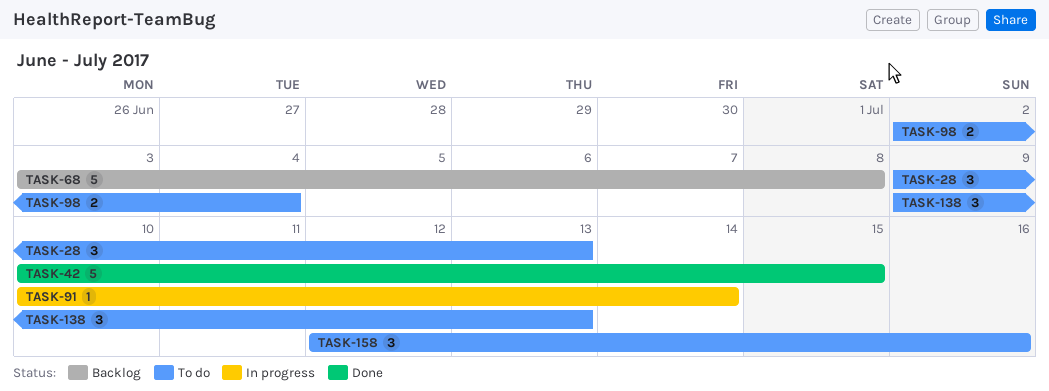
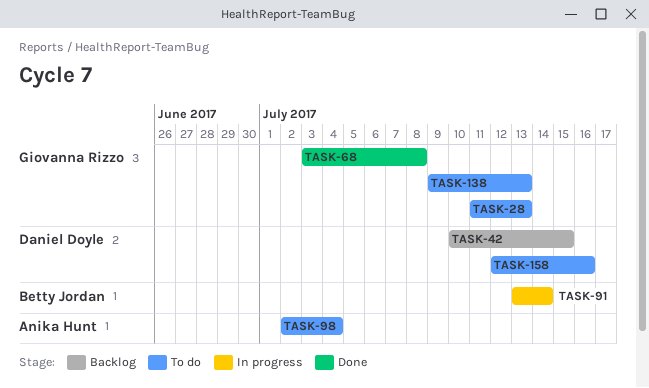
TASK-28, start: Jul 9 -> Jul 11
TASK-42, status: Done -> Backlog
TASK-68, status: Backlog -> Done
TASK-91, start: Jul 10 -> Jul 13

